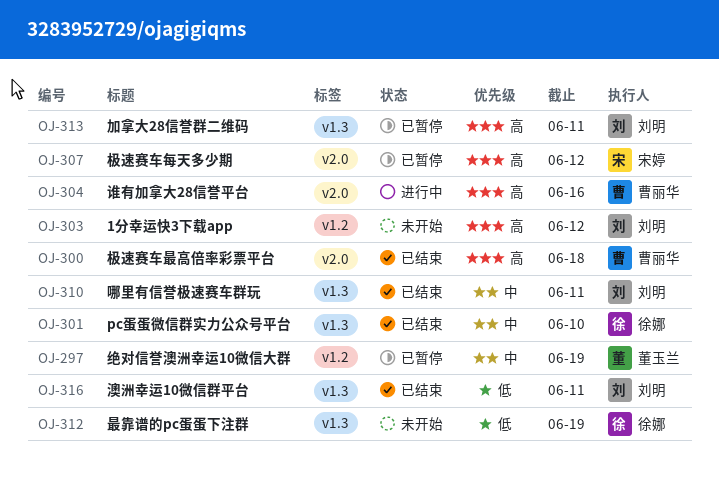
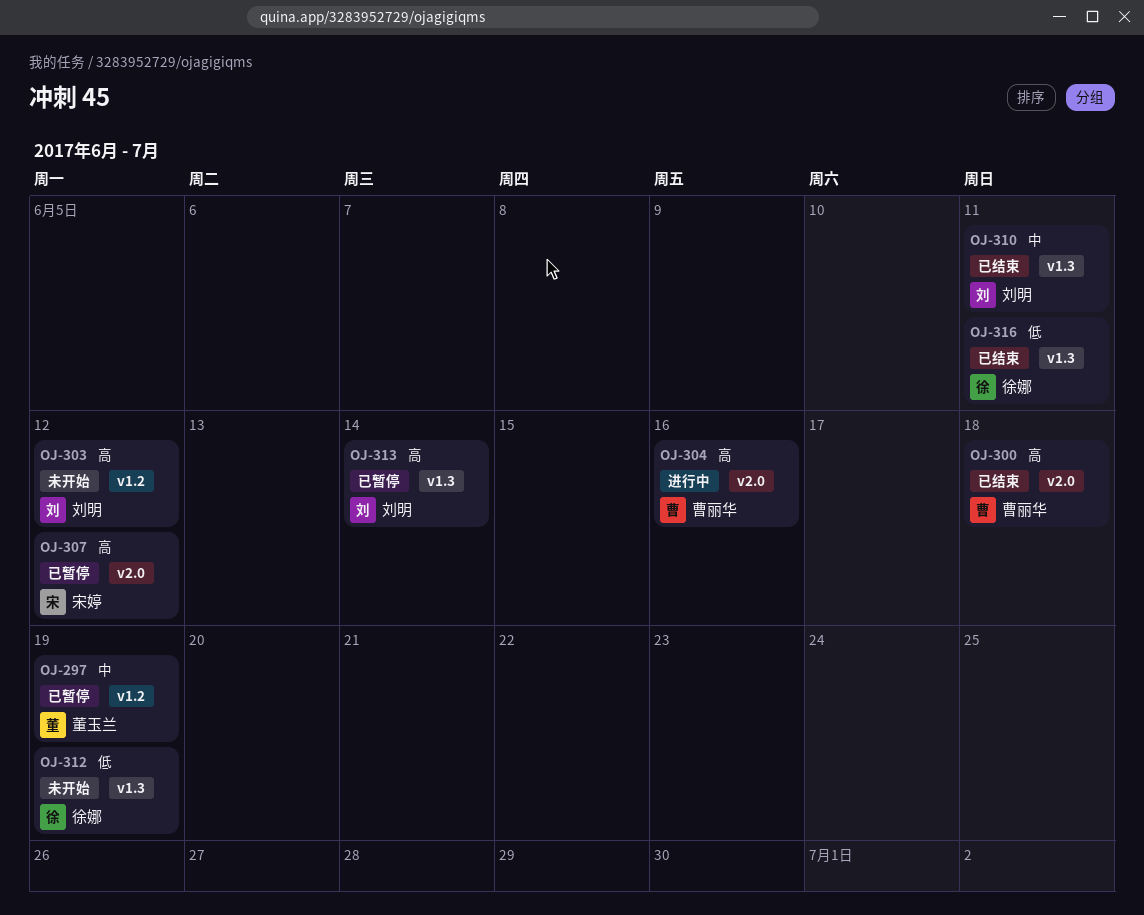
OJ-301: present -> none
OJ-313, due: Jun 11 -> Jun 14
OJ-316, owner: 刘明 -> 徐娜

